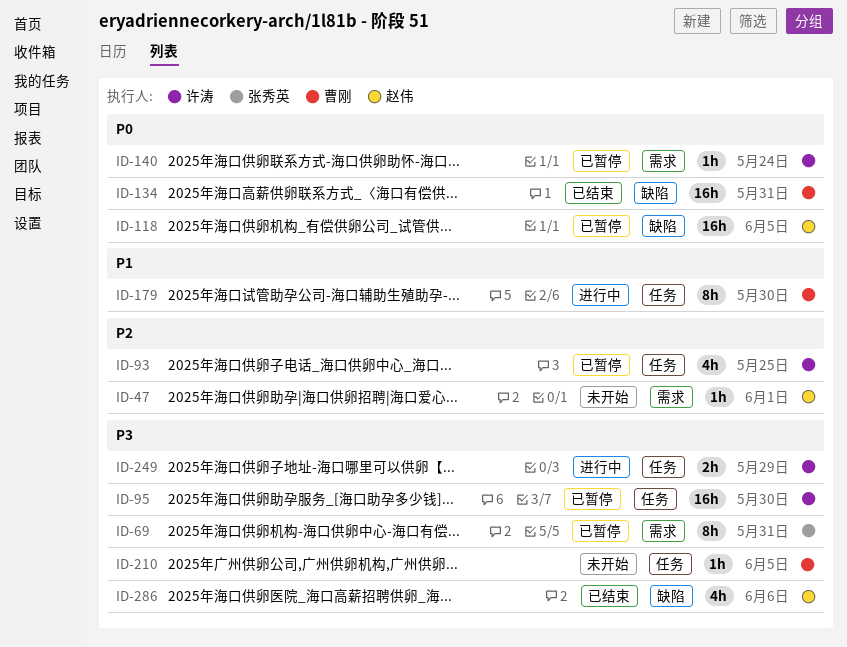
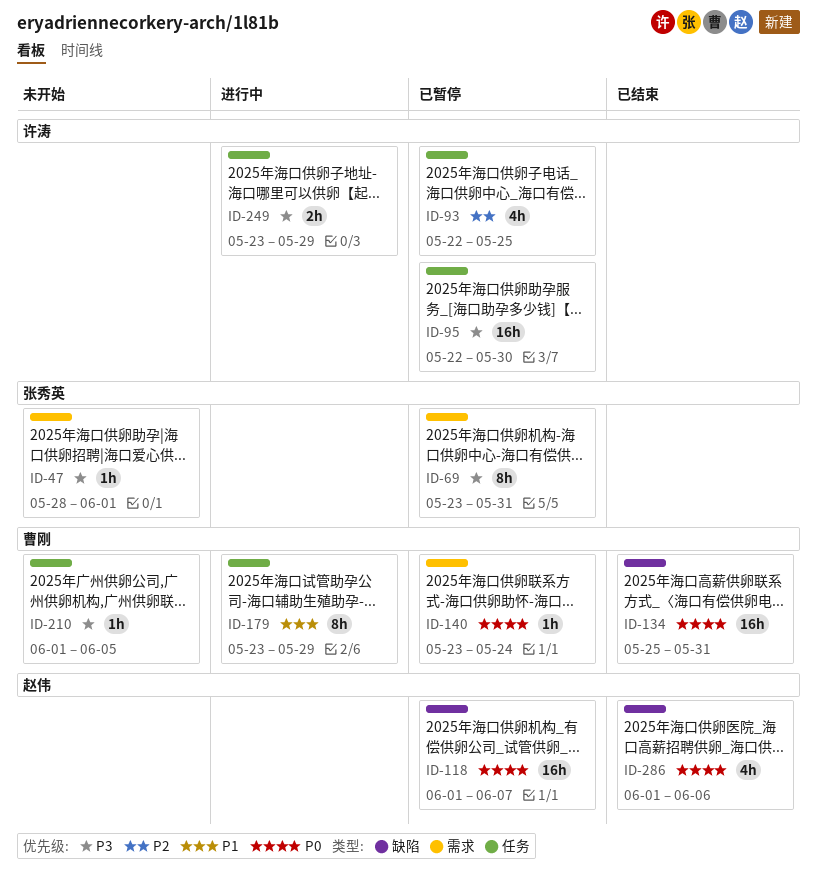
ID-47, owner: 赵伟 -> 张秀英
ID-47, priority: P2 -> P3
ID-118, due: Jun 5 -> Jun 7
ID-140, owner: 许涛 -> 曹刚
ID-179, due: May 30 -> May 29
ID-286, priority: P3 -> P0

